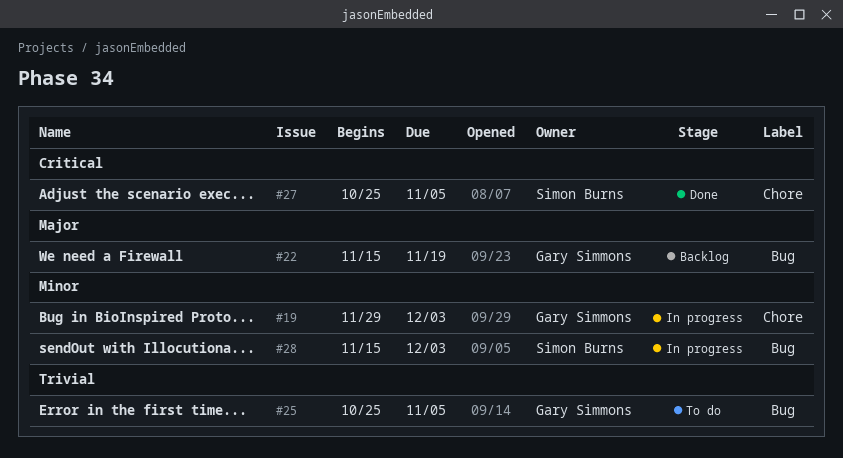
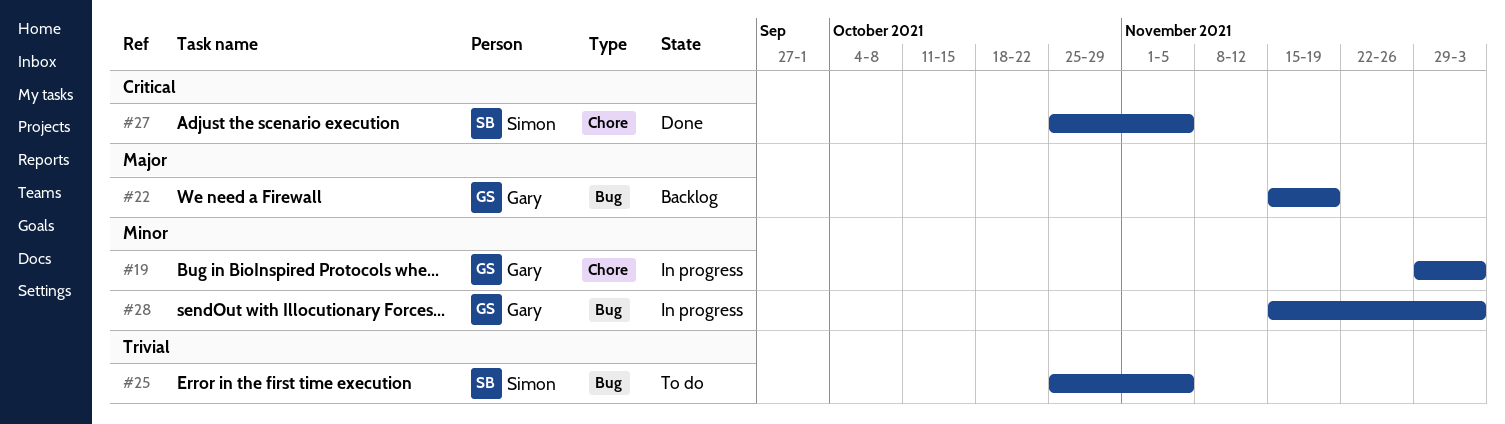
#25, owner: Gary Simmons -> Simon Burns
#28, owner: Simon Burns -> Gary Simmons

